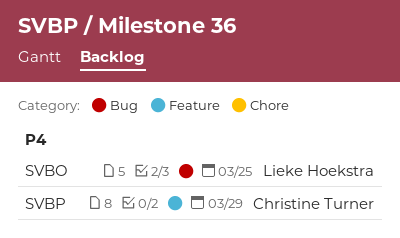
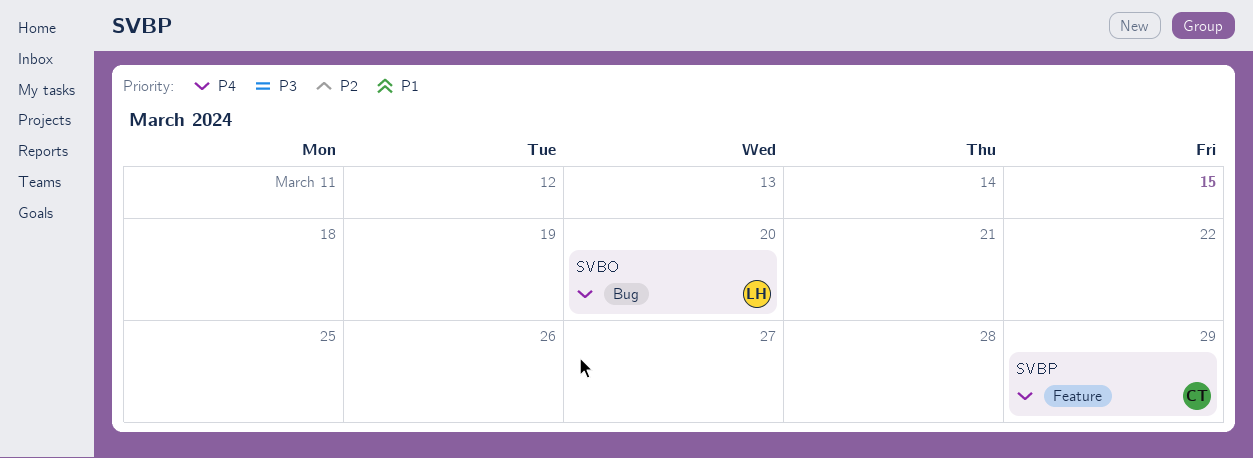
SVBO, due: Mar 25 -> Mar 20

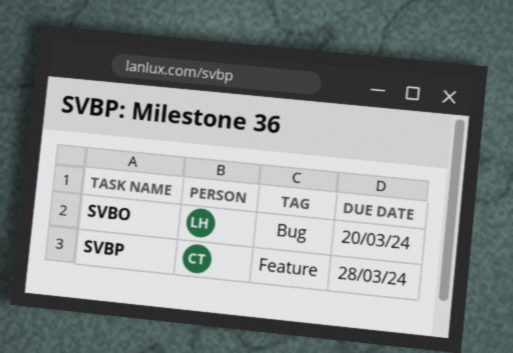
SVBP, due: Mar 29 -> Mar 28

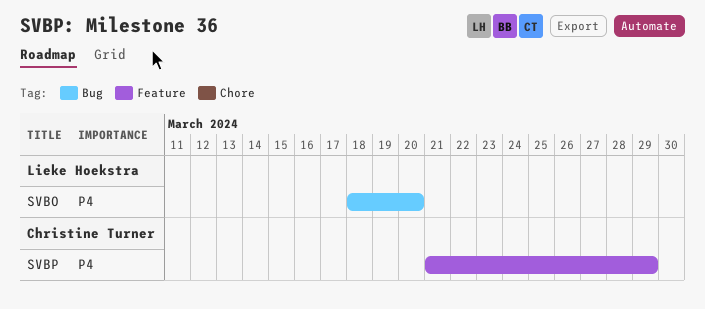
SVBP, due: Mar 28 -> Mar 29

